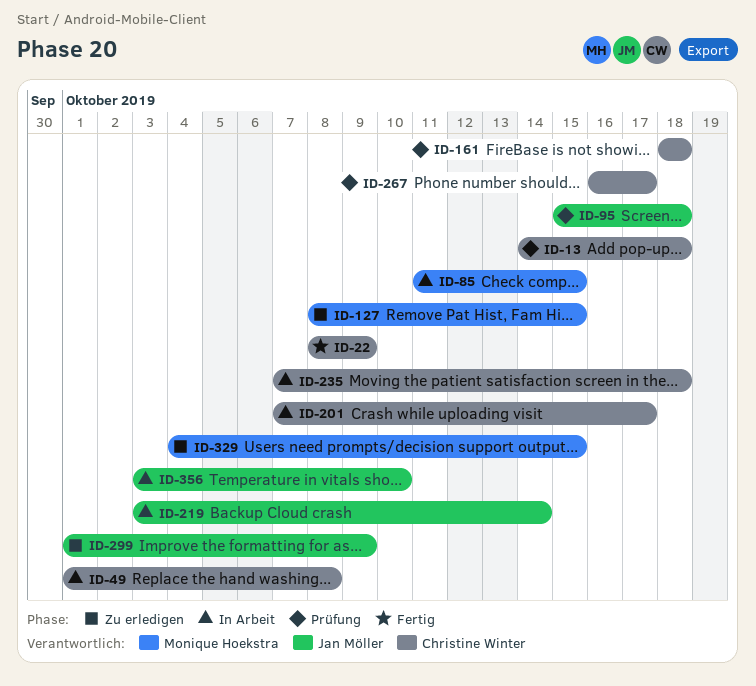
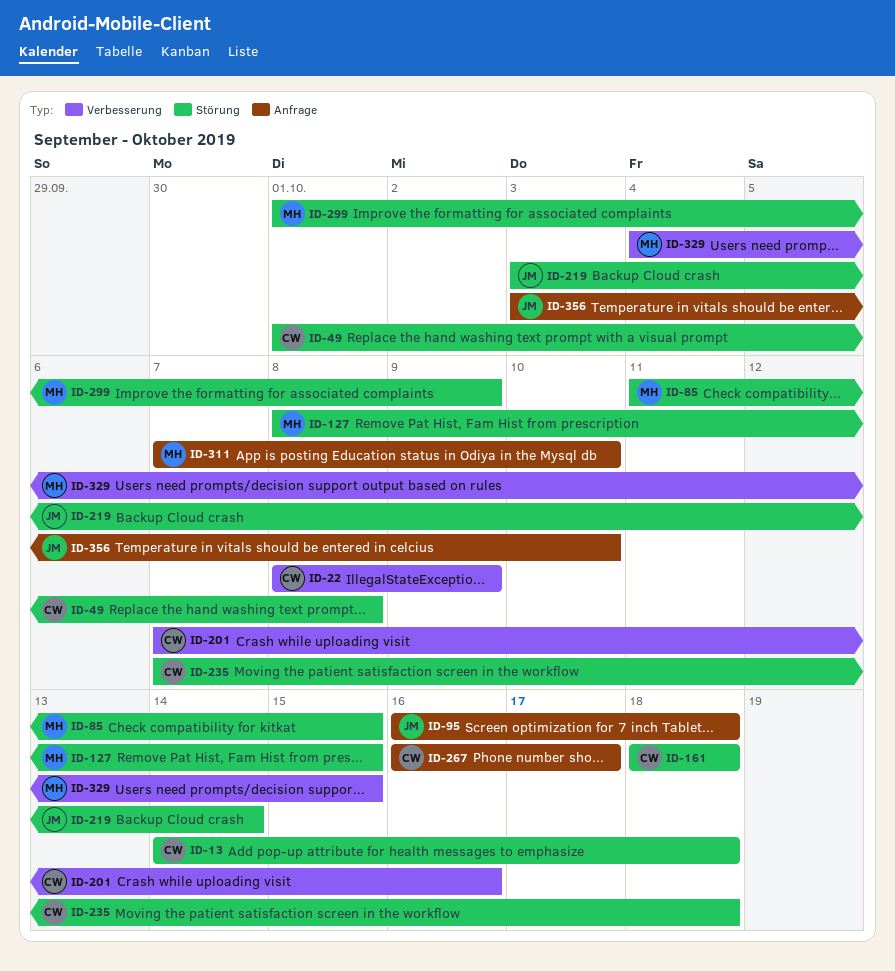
ID-95, start: Oct 15 -> Oct 16
ID-201, due: Oct 17 -> Oct 16
ID-299, owner: Jan Möller -> Monique Hoekstra
ID-311: none -> present

